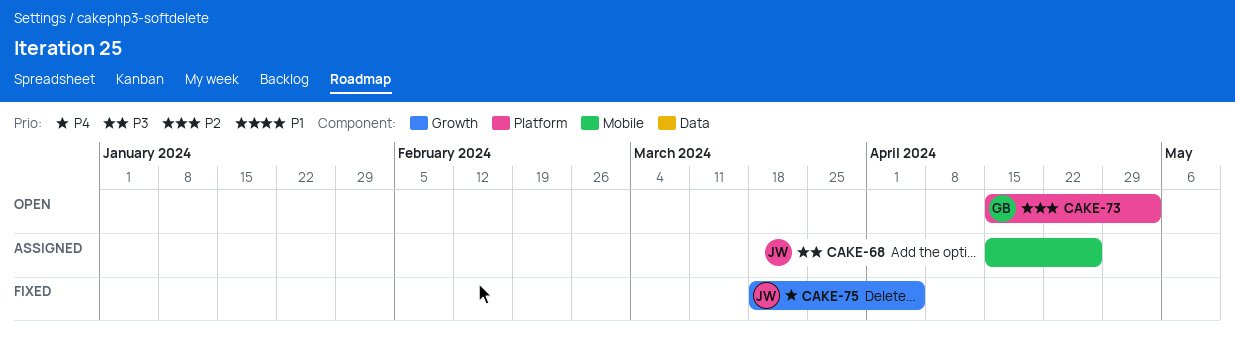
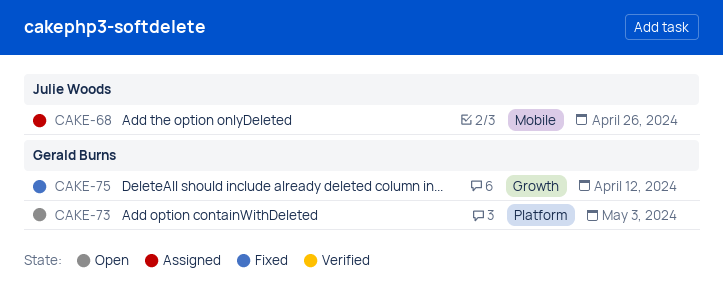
CAKE-75, owner: Julie Woods -> Gerald Burns
CAKE-75, due: Apr 5 -> Apr 12

